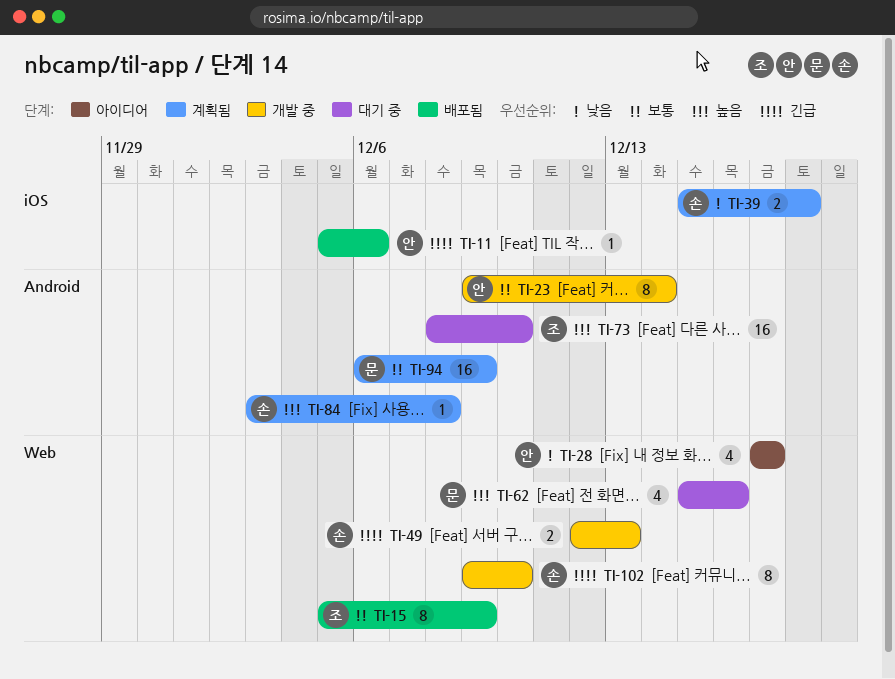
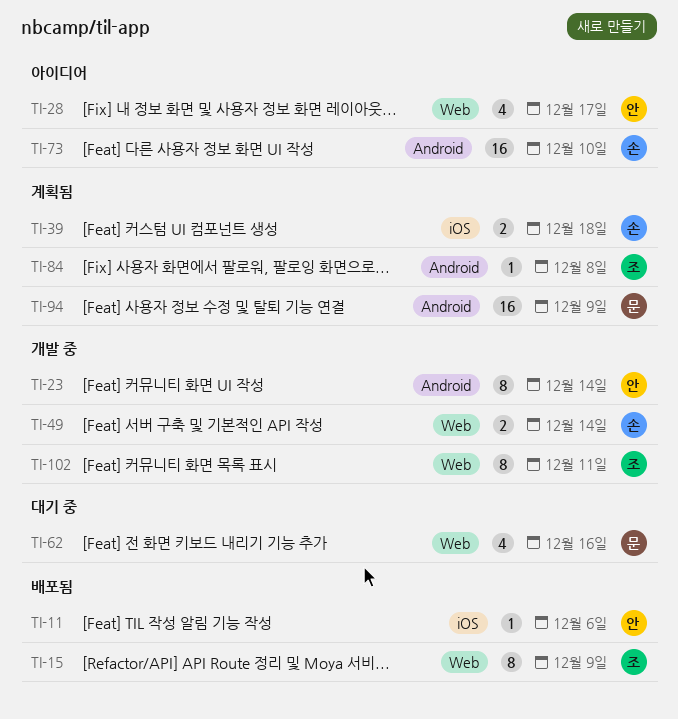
TI-49, due: Dec 13 -> Dec 14
TI-73, status: 대기 중 -> 아이디어
TI-73, owner: 조 -> 손
TI-84, owner: 손 -> 조
TI-102, owner: 손 -> 조
TI-102, due: Dec 10 -> Dec 11

